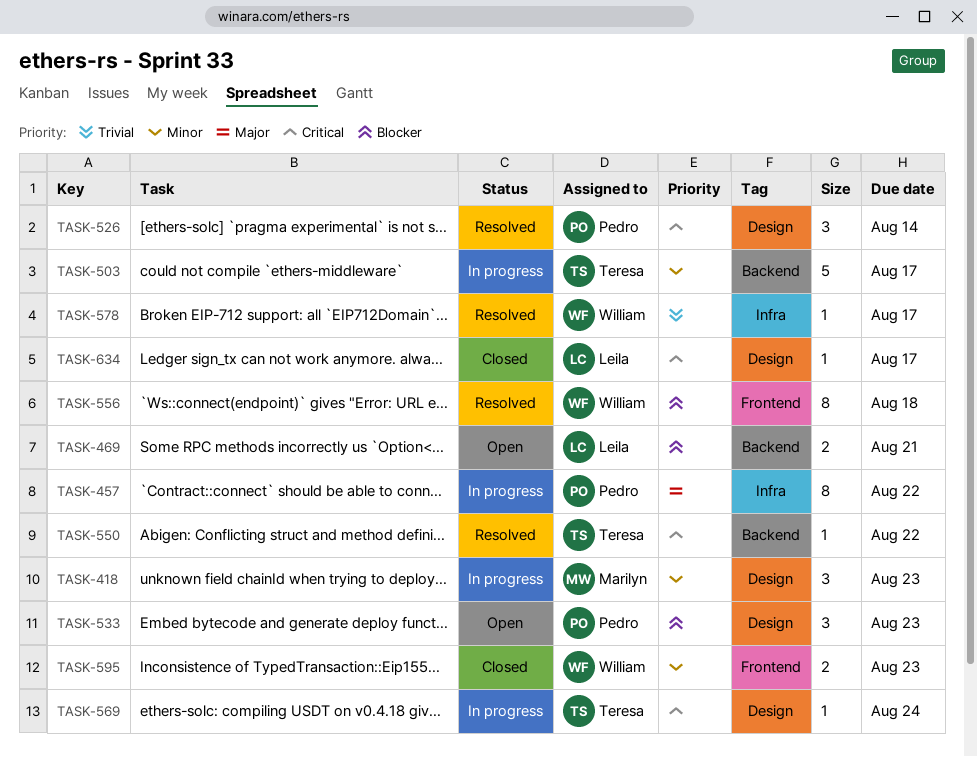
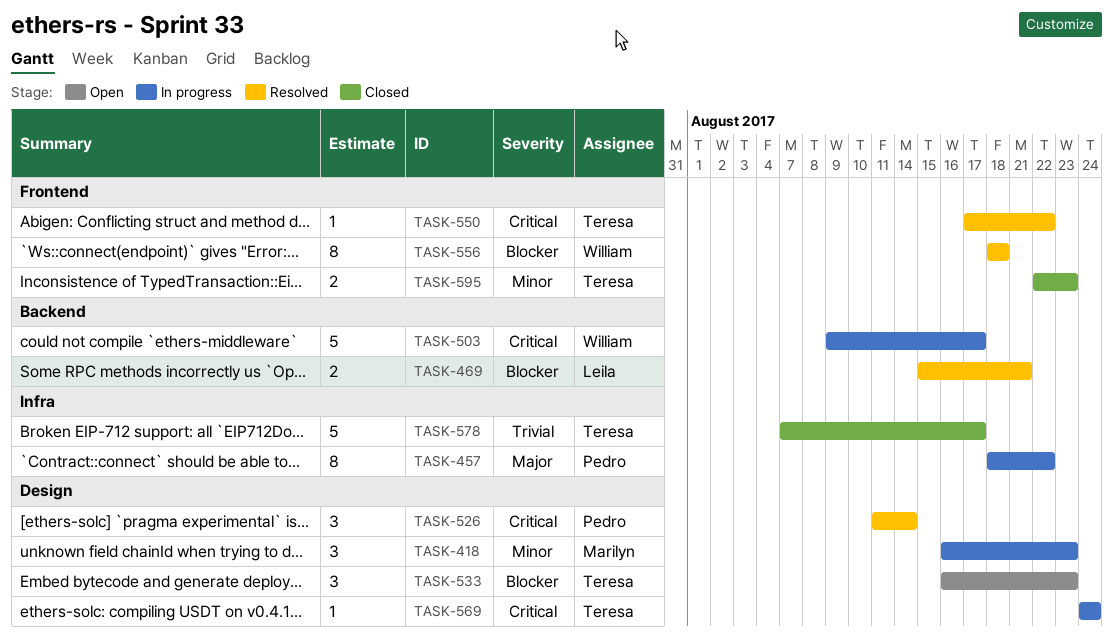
TASK-469, status: Open -> Resolved
TASK-503, owner: Teresa -> William
TASK-503, priority: Minor -> Critical
TASK-533, owner: Pedro -> Teresa
TASK-550, label: Backend -> Frontend
TASK-578, status: Resolved -> Closed
TASK-578, owner: William -> Teresa
TASK-578, estimate: 1 -> 5
TASK-595, owner: William -> Teresa
TASK-634: present -> none

